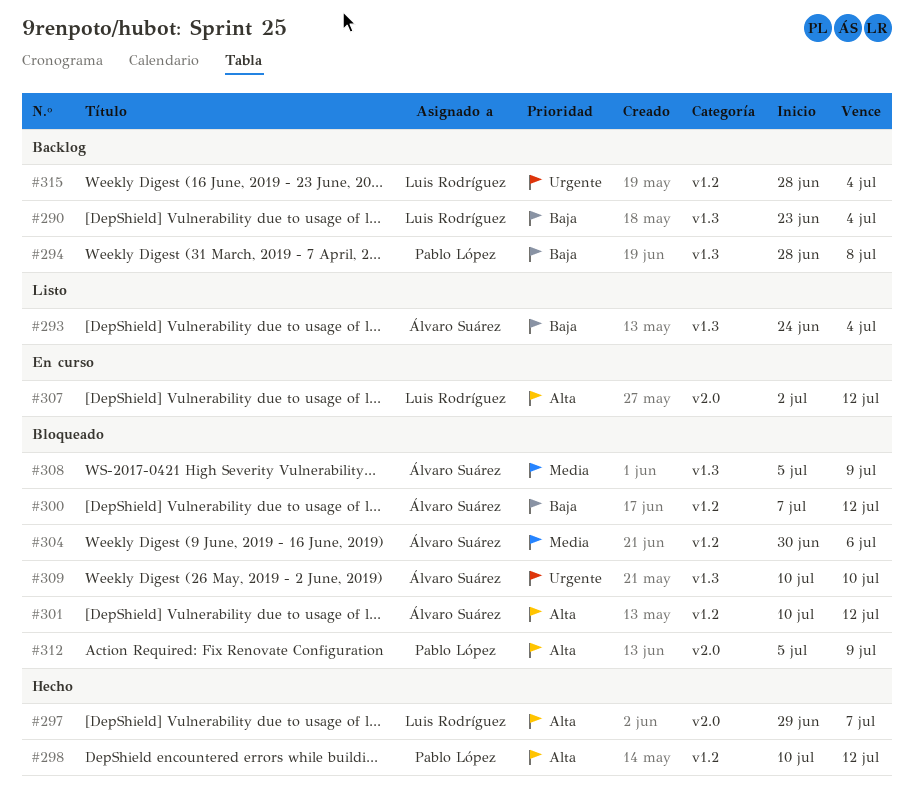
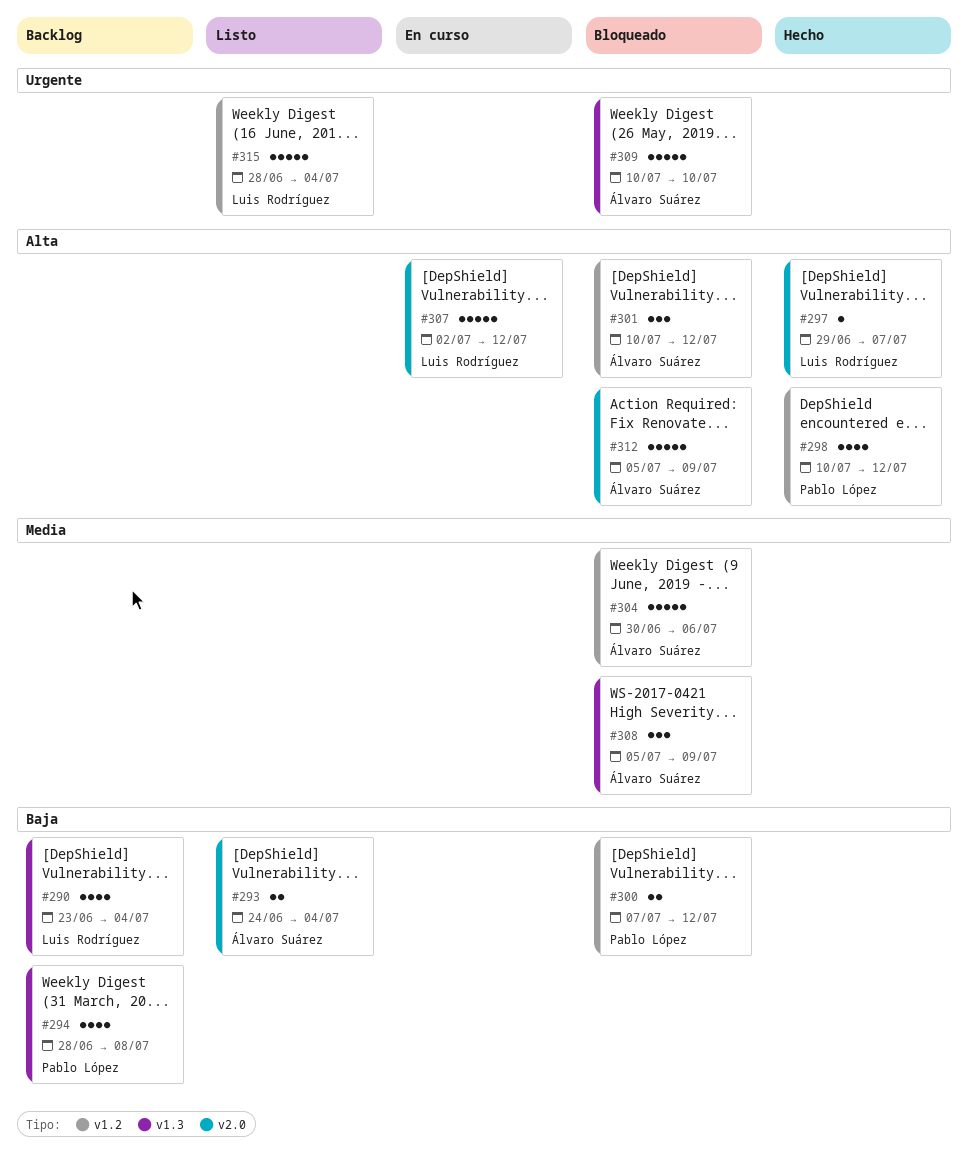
#293, label: v1.3 -> v2.0
#300, owner: Álvaro Suárez -> Pablo López
#312, owner: Pablo López -> Álvaro Suárez
#315, status: Backlog -> Listo

